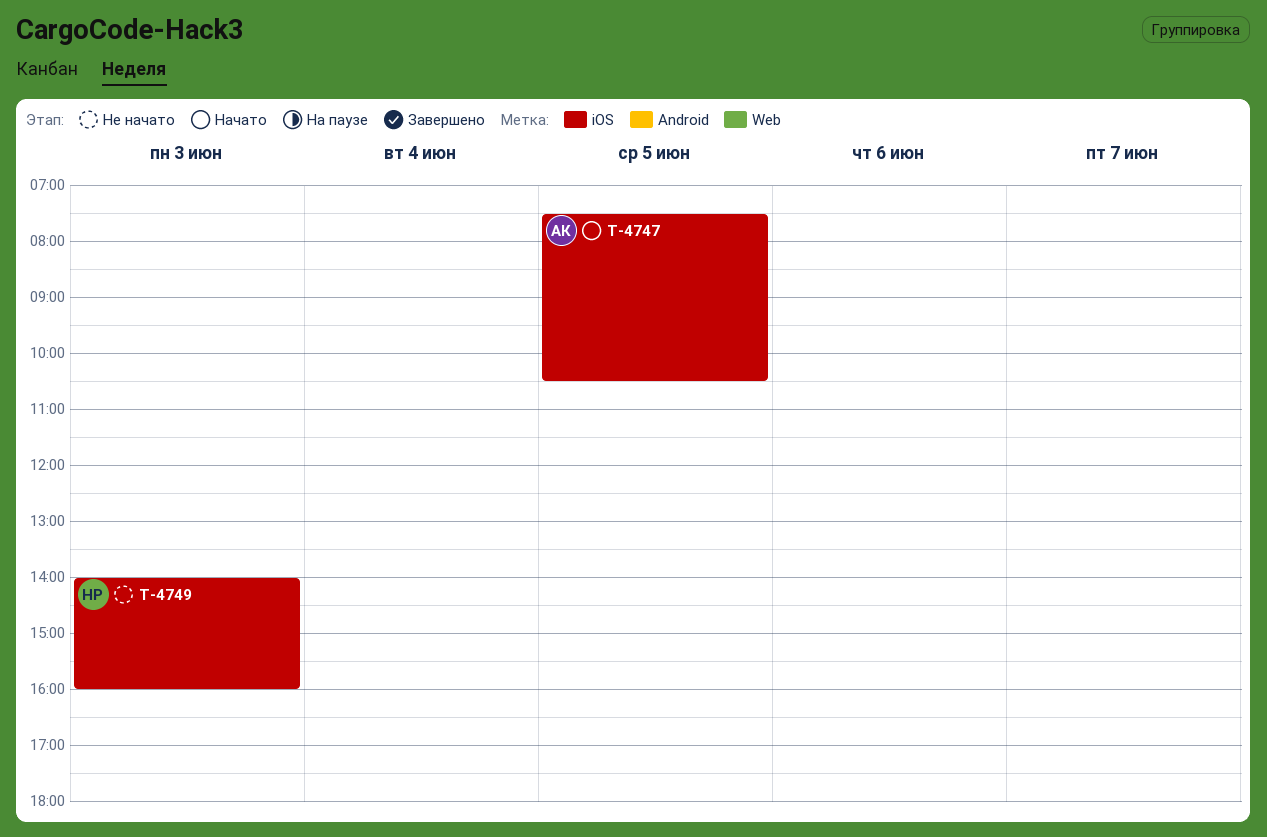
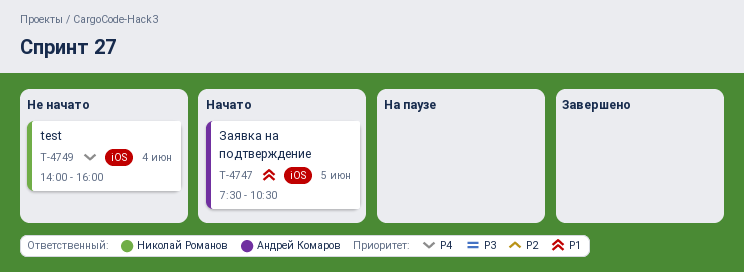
T-4749, day: Jun 3 -> Jun 4

